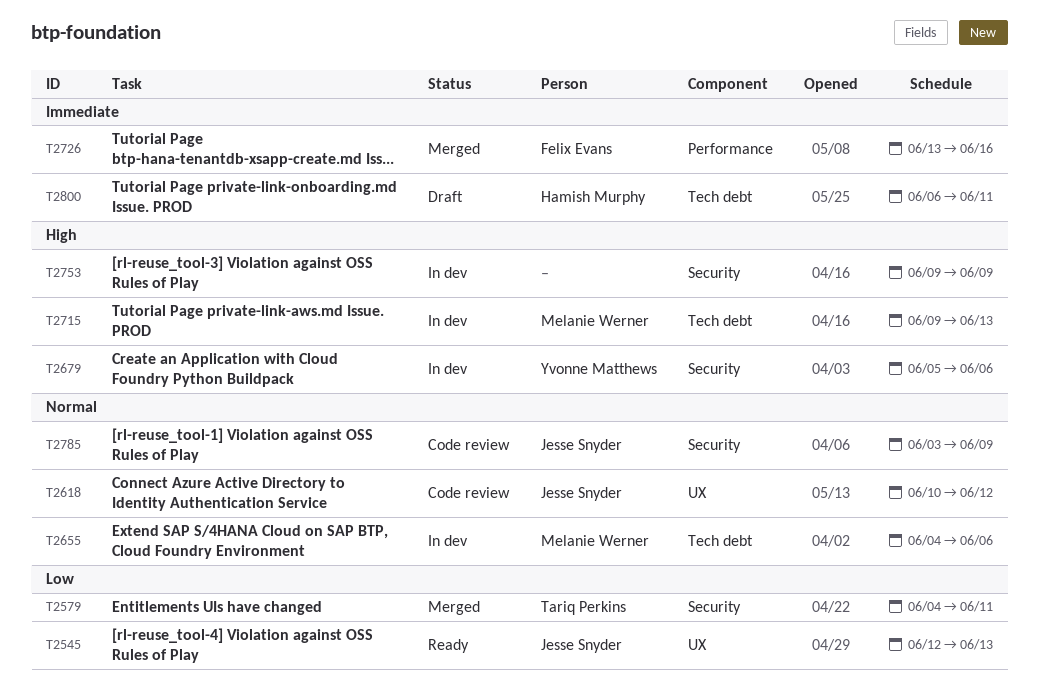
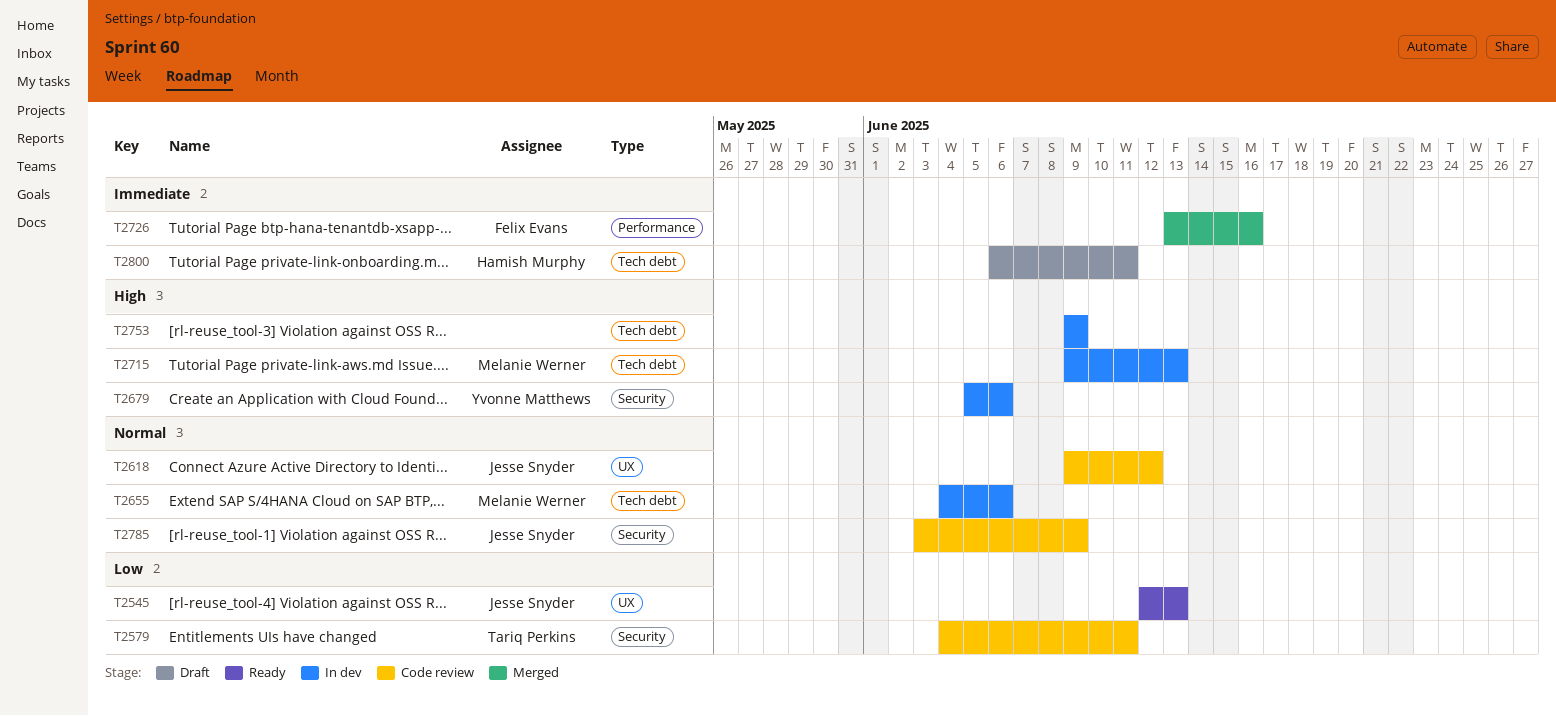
T2579, status: Merged -> Code review
T2618, start: Jun 10 -> Jun 9
T2753, label: Security -> Tech debt

